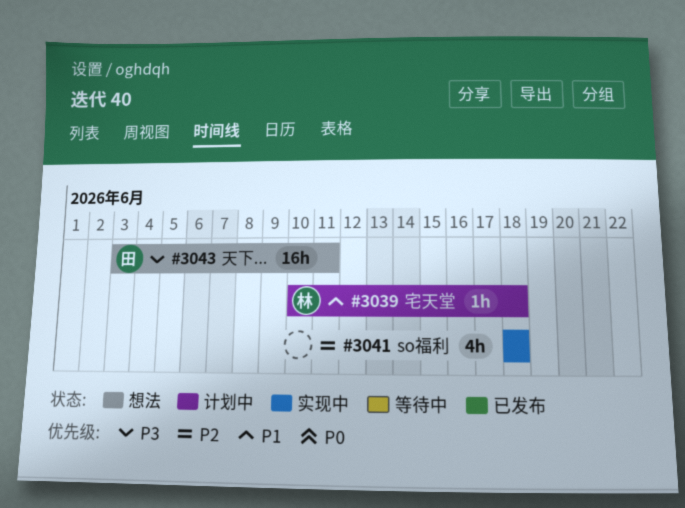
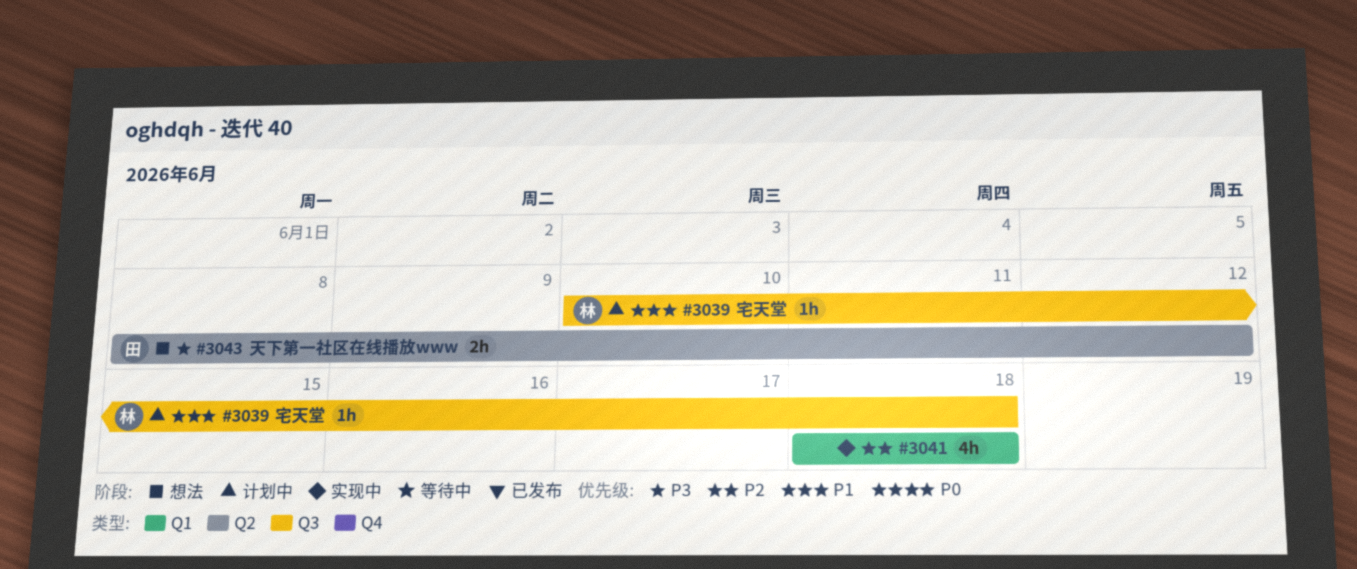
#3043, estimate: 16h -> 2h
#3043, start: Jun 3 -> Jun 8
#3043, due: Jun 11 -> Jun 12

